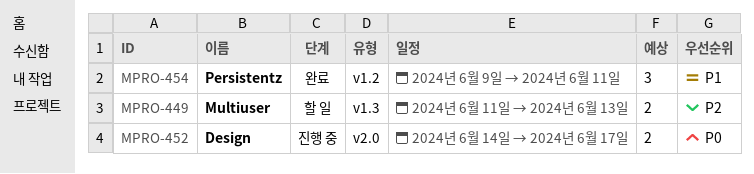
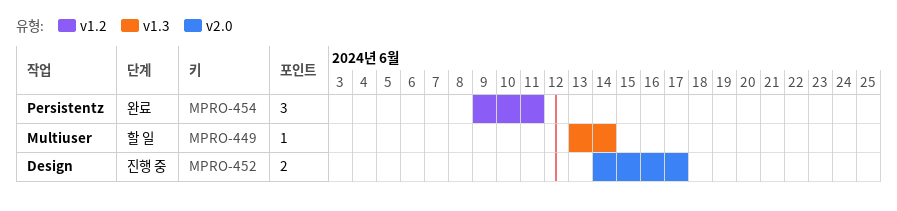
MPRO-449, estimate: 2 -> 1
MPRO-449, start: Jun 11 -> Jun 13
MPRO-449, due: Jun 13 -> Jun 14

